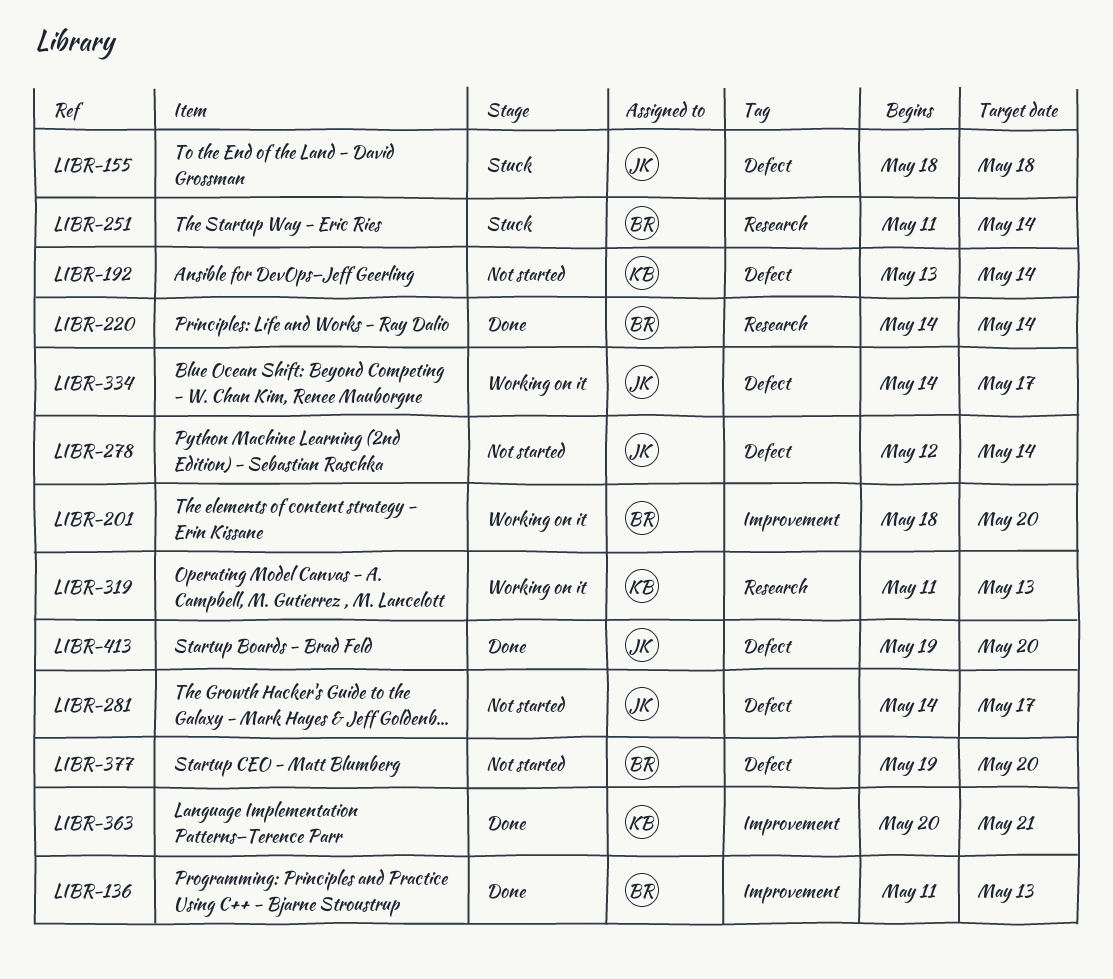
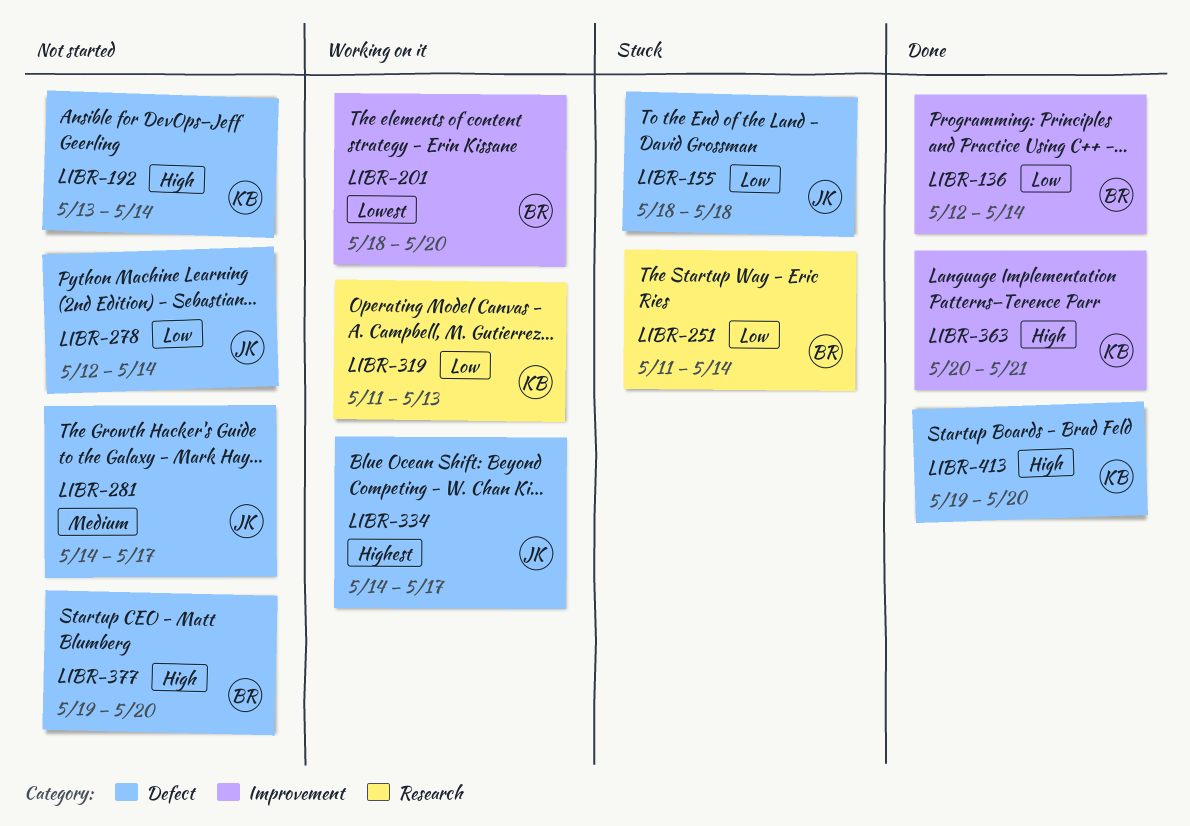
LIBR-136, start: May 11 -> May 12
LIBR-136, due: May 13 -> May 14
LIBR-220: present -> none
LIBR-413, owner: JK -> KB

